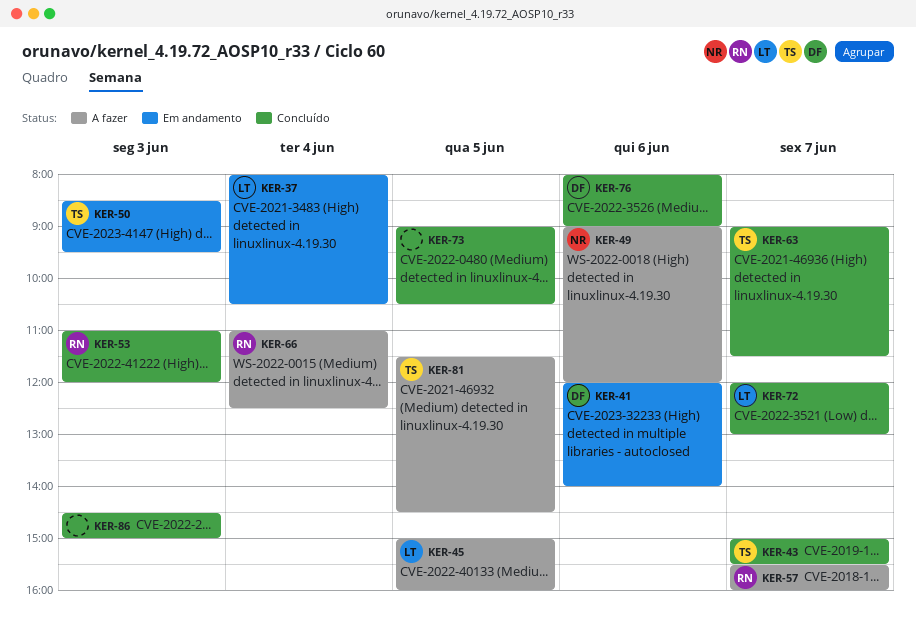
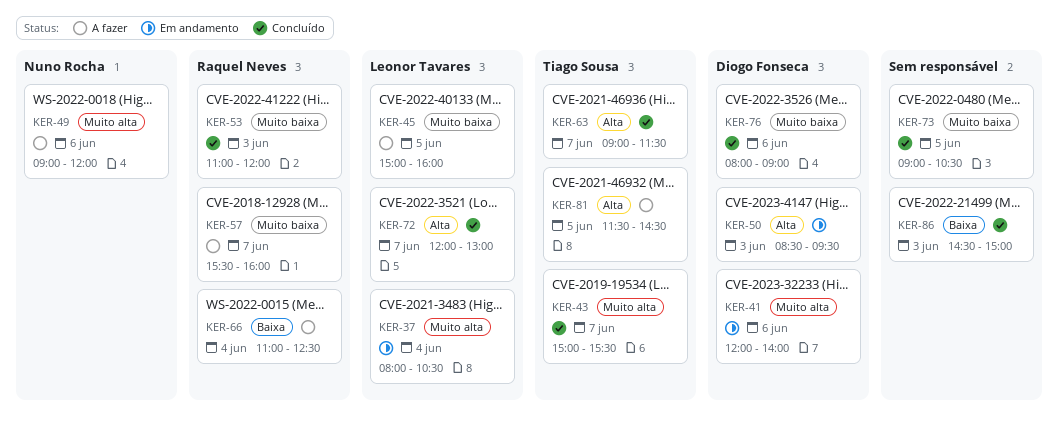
KER-50, owner: Tiago Sousa -> Diogo Fonseca

